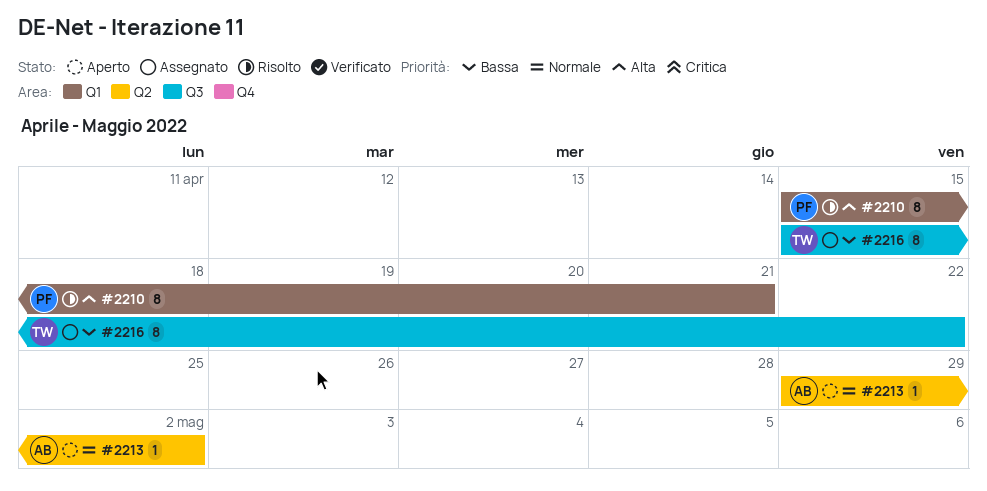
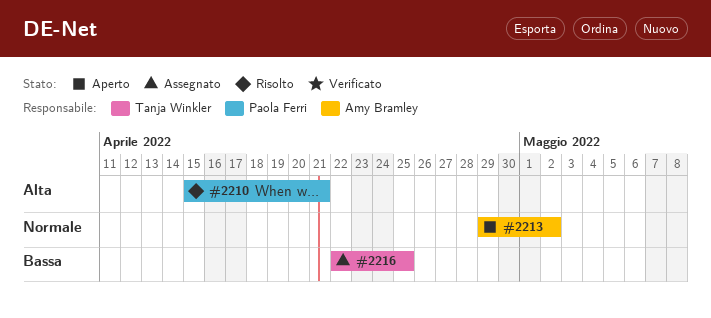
#2216, start: Apr 15 -> Apr 22
#2216, due: Apr 22 -> Apr 25

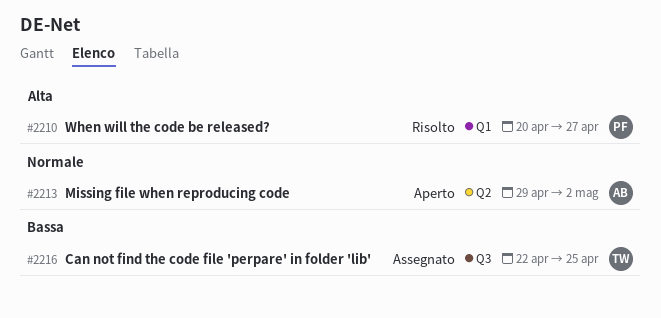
#2210, start: Apr 15 -> Apr 20
#2210, due: Apr 21 -> Apr 27

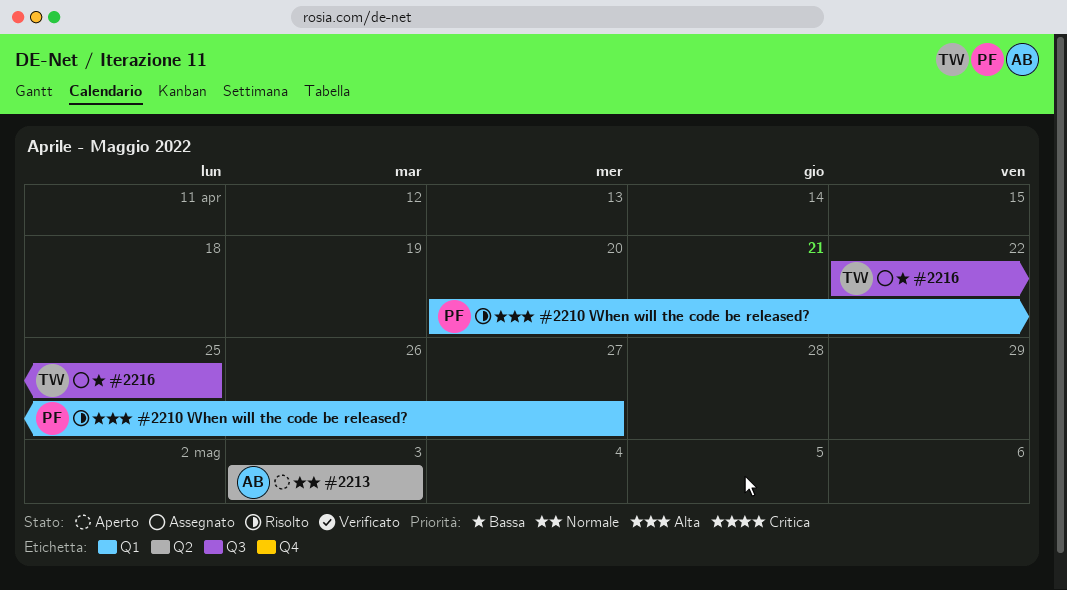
#2213, start: Apr 29 -> May 3
#2213, due: May 2 -> May 3

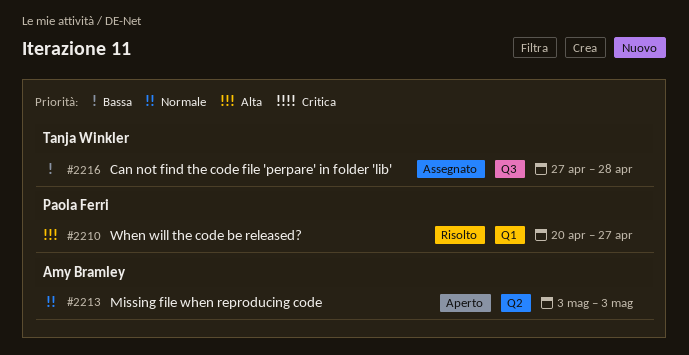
#2216, start: Apr 22 -> Apr 27
#2216, due: Apr 25 -> Apr 28

